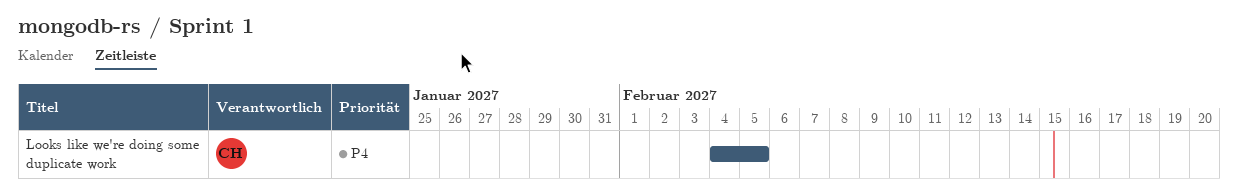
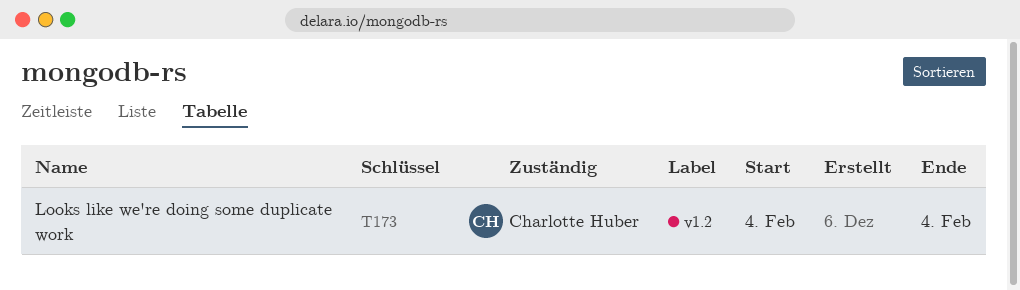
Looks like we're doing some duplicate work, due: Feb 5 -> Feb 4

